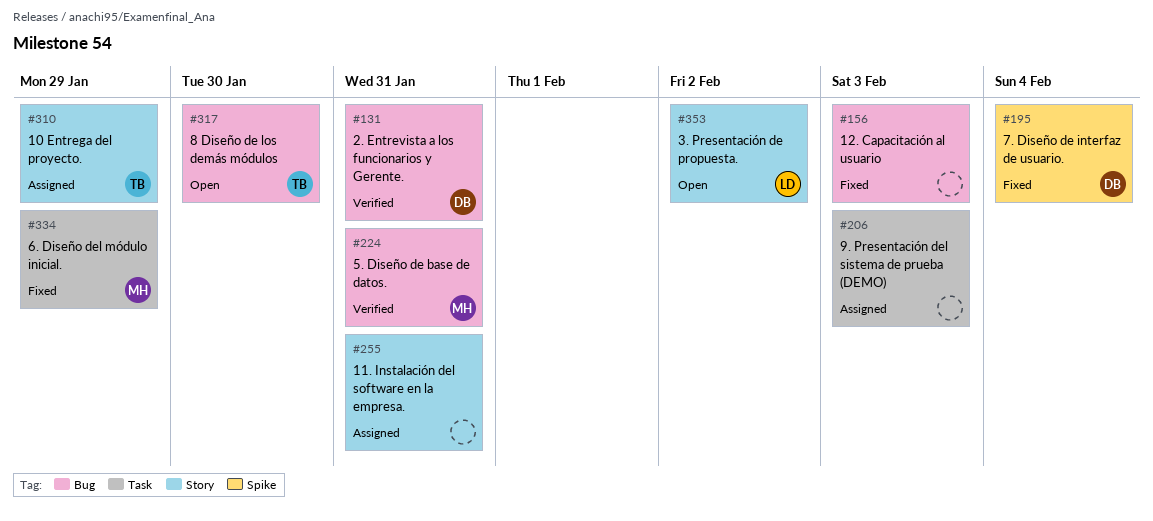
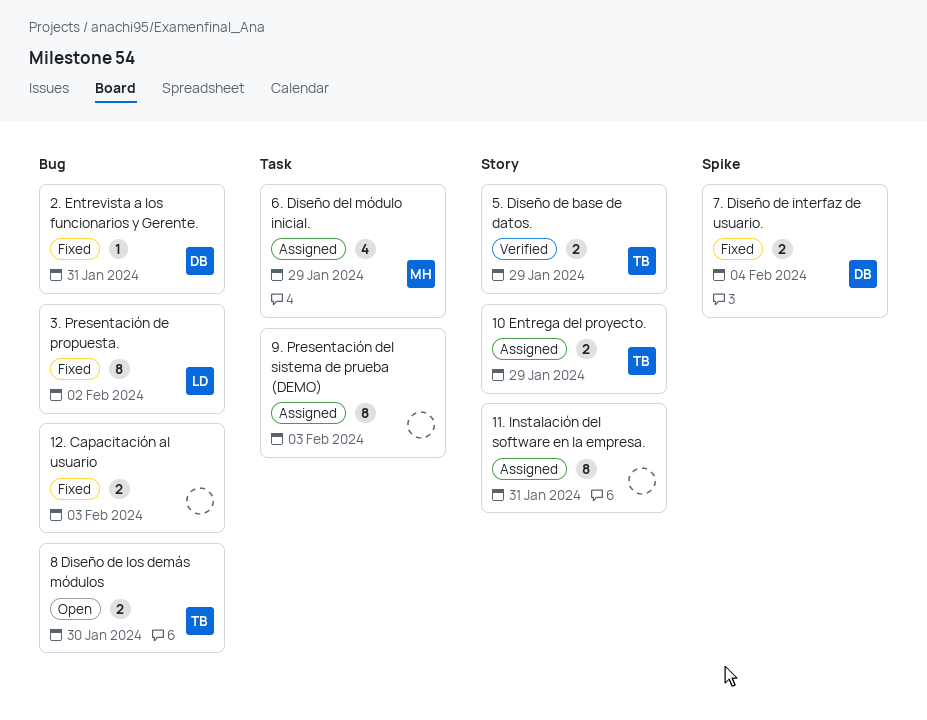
2. Entrevista a los funcionarios y Gerente., status: Verified -> Fixed
3. Presentación de propuesta., status: Open -> Fixed
3. Presentación de propuesta., label: Story -> Bug
5. Diseño de base de datos., owner: MH -> TB
5. Diseño de base de datos., label: Bug -> Story
5. Diseño de base de datos., due: Jan 31 -> Jan 29
6. Diseño del módulo inicial., status: Fixed -> Assigned

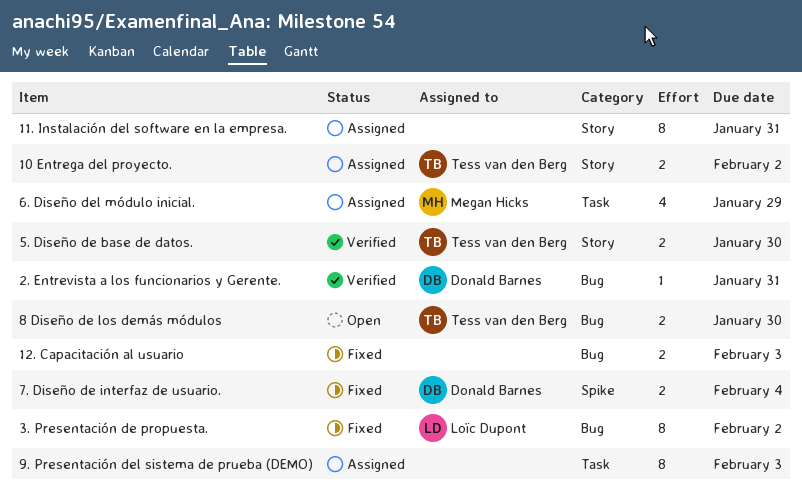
10 Entrega del proyecto., due: Jan 29 -> Feb 2
2. Entrevista a los funcionarios y Gerente., status: Fixed -> Verified
5. Diseño de base de datos., due: Jan 29 -> Jan 30

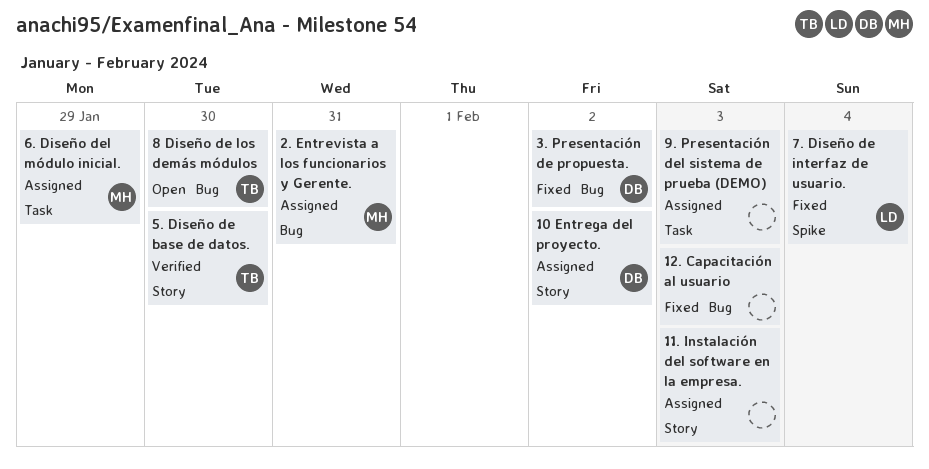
10 Entrega del proyecto., owner: Tess van den Berg -> Donald Barnes
11. Instalación del software en la empresa., due: Jan 31 -> Feb 3
2. Entrevista a los funcionarios y Gerente., status: Verified -> Assigned
2. Entrevista a los funcionarios y Gerente., owner: Donald Barnes -> Megan Hicks
3. Presentación de propuesta., owner: Loïc Dupont -> Donald Barnes
7. Diseño de interfaz de usuario., owner: Donald Barnes -> Loïc Dupont

